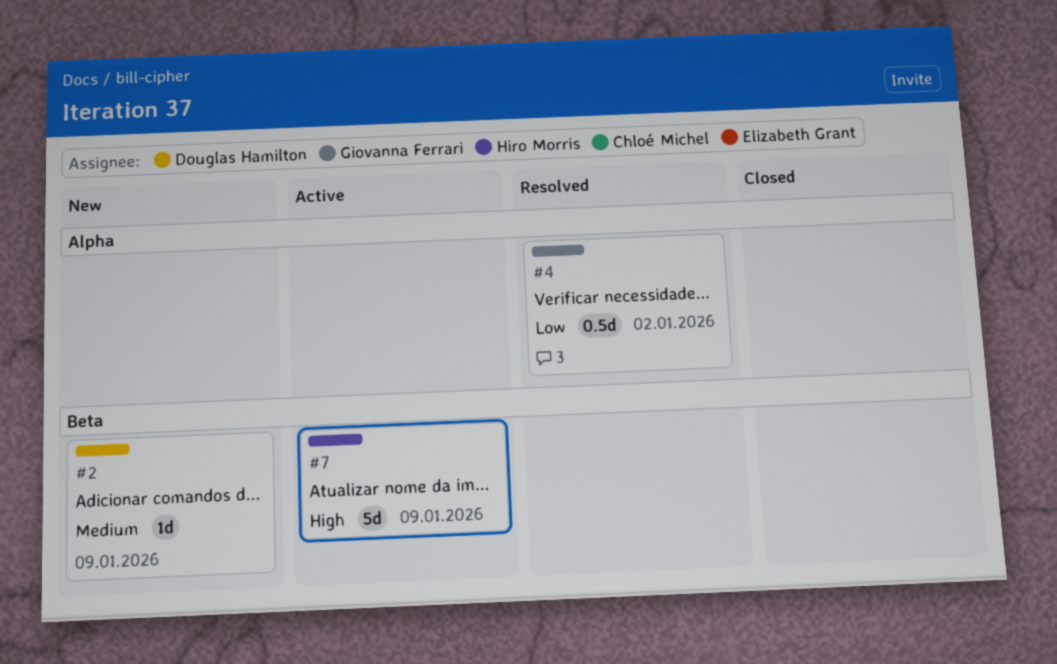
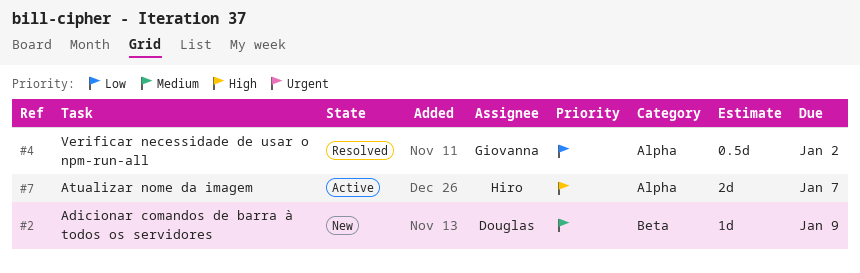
#7, label: Beta -> Alpha
#7, estimate: 5d -> 2d
#7, due: Jan 9 -> Jan 7

